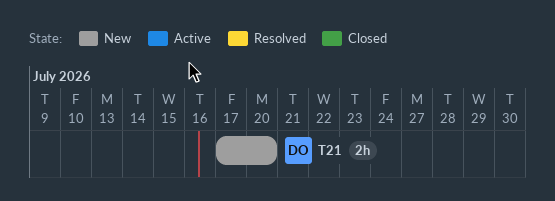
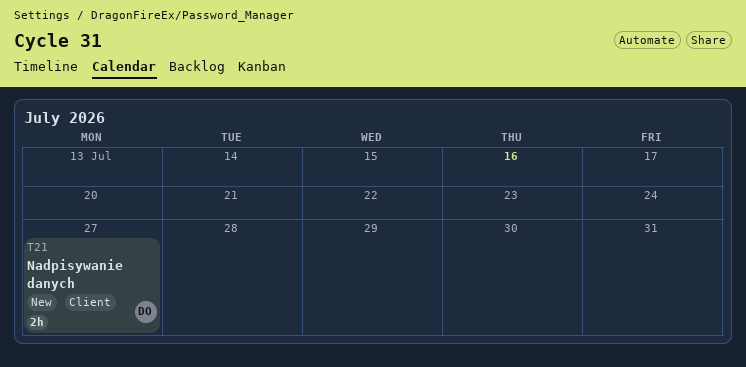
T21, due: Jul 20 -> Jul 27

